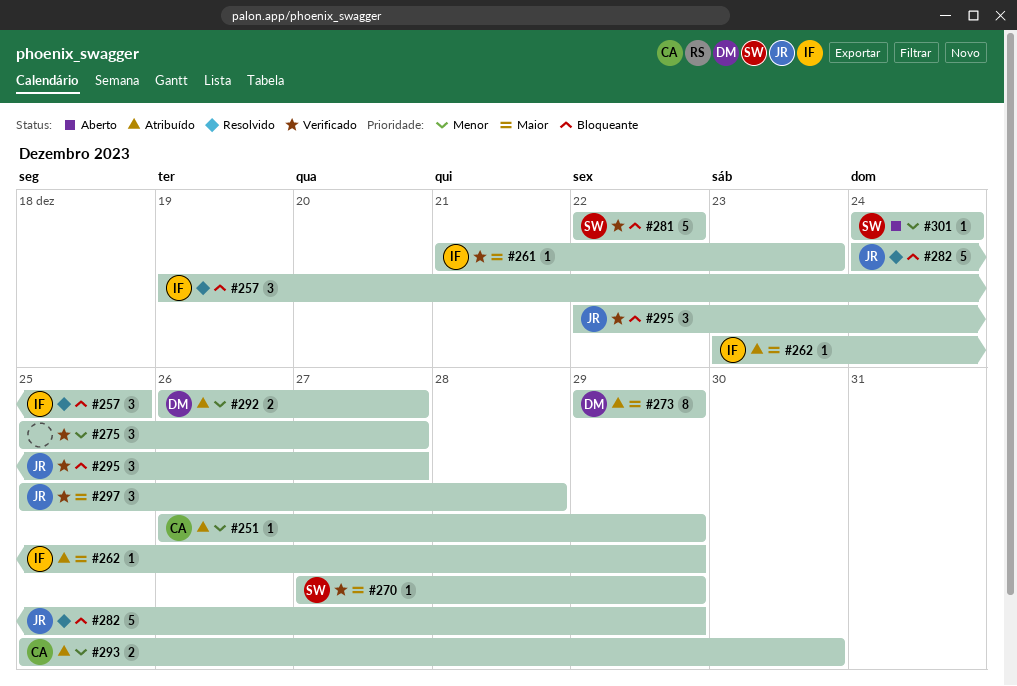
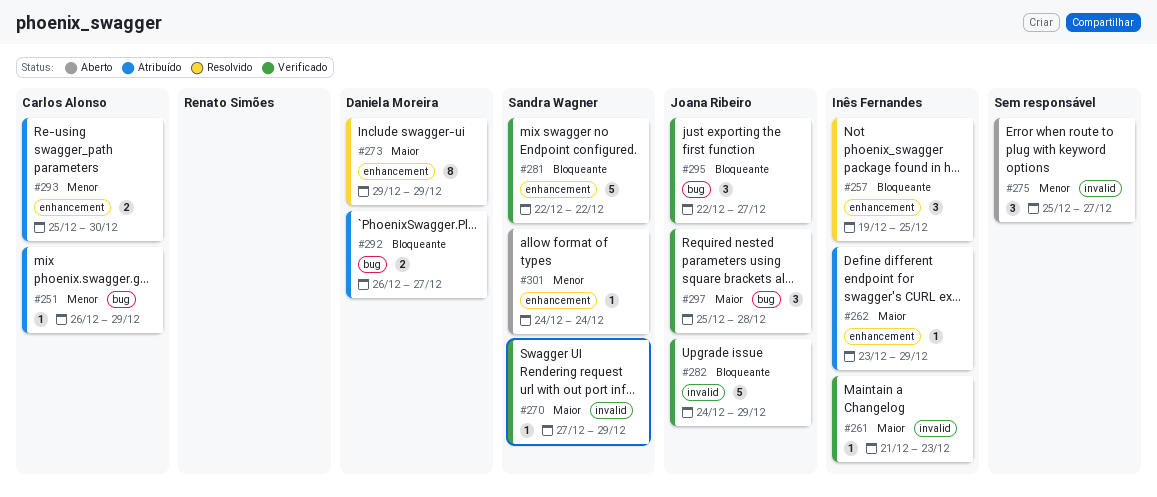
#273, status: Atribuído -> Resolvido
#275, status: Verificado -> Aberto
#282, status: Resolvido -> Verificado
#292, priority: Menor -> Bloqueante

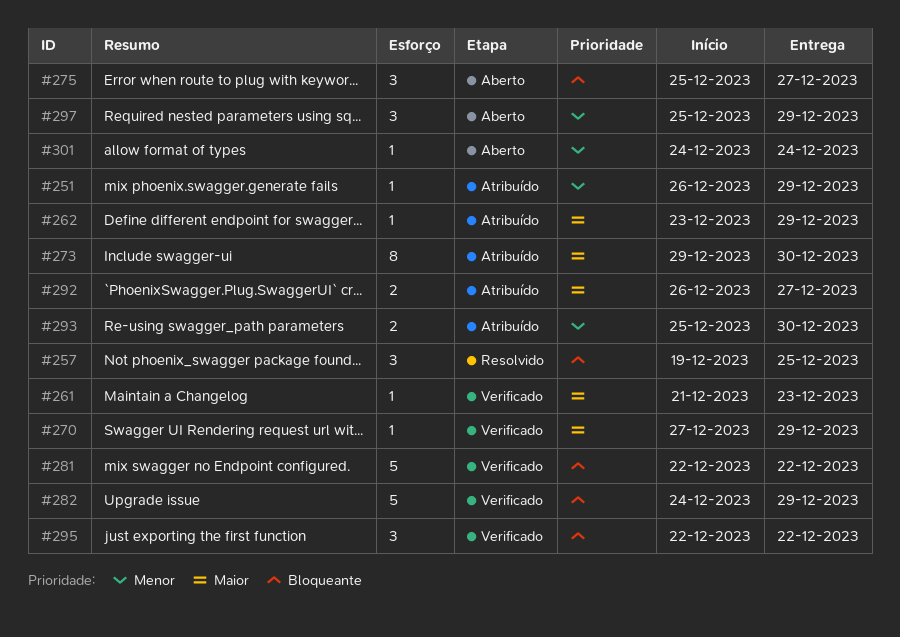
#273, status: Resolvido -> Atribuído
#273, due: Dec 29 -> Dec 30
#275, priority: Menor -> Bloqueante
#292, priority: Bloqueante -> Maior
#295, due: Dec 27 -> Dec 22
#297, status: Verificado -> Aberto
#297, priority: Maior -> Menor
#297, due: Dec 28 -> Dec 29

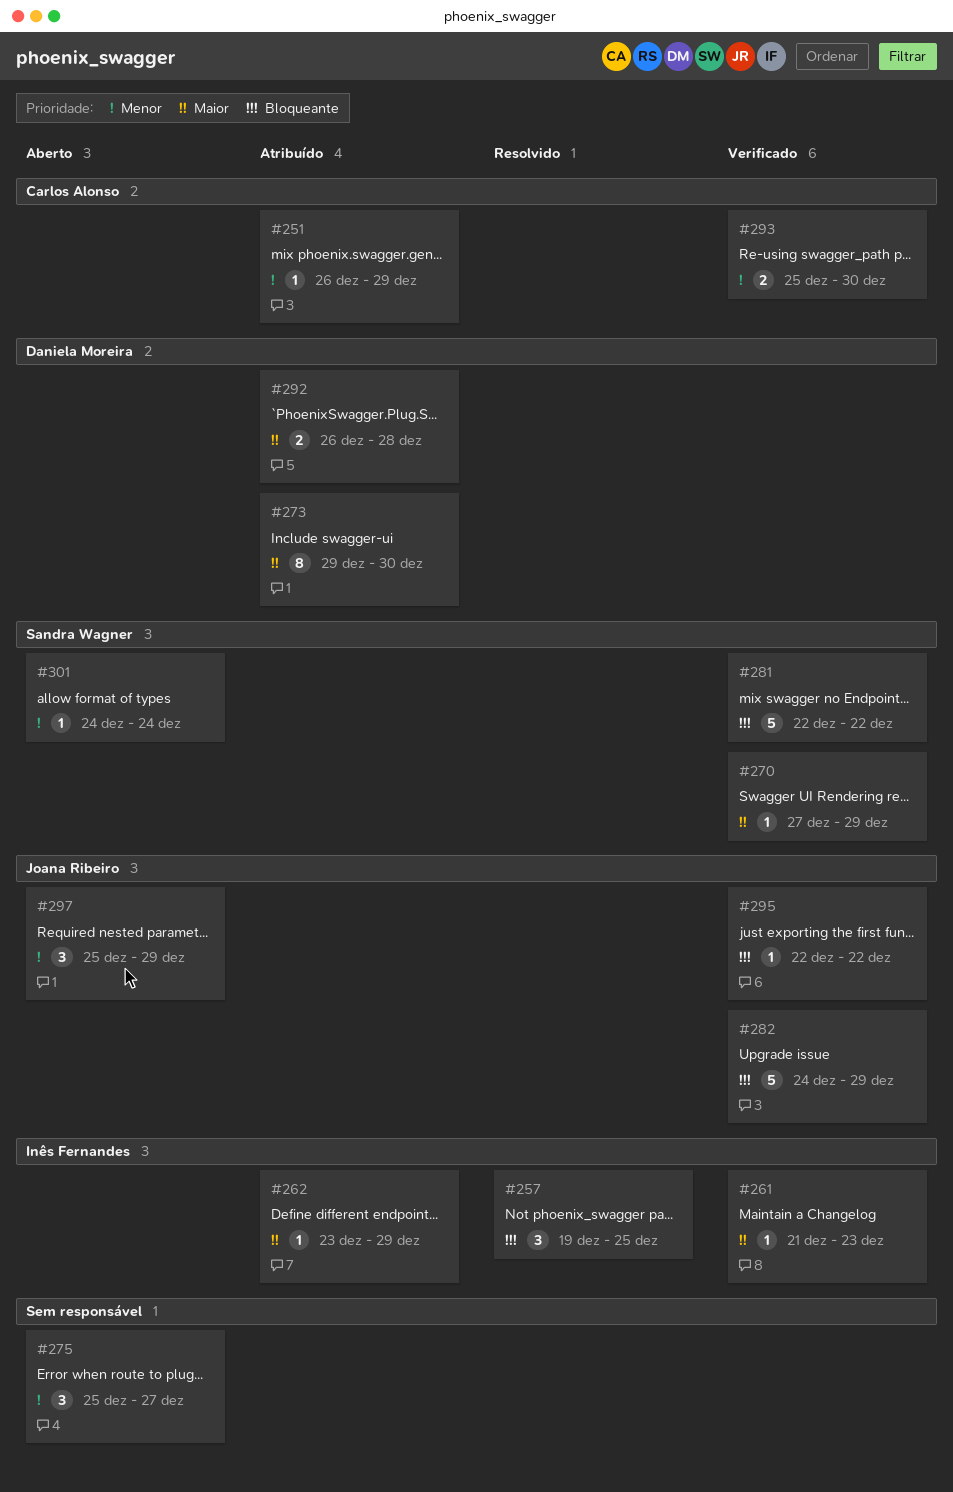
#275, priority: Bloqueante -> Menor
#292, due: Dec 27 -> Dec 28
#293, status: Atribuído -> Verificado
#295, estimate: 3 -> 1

